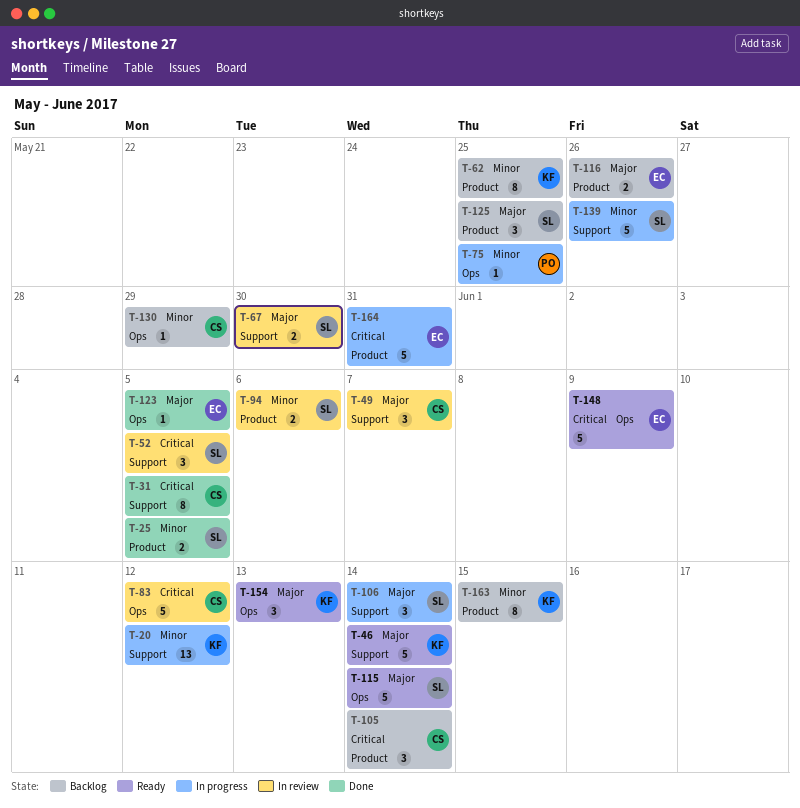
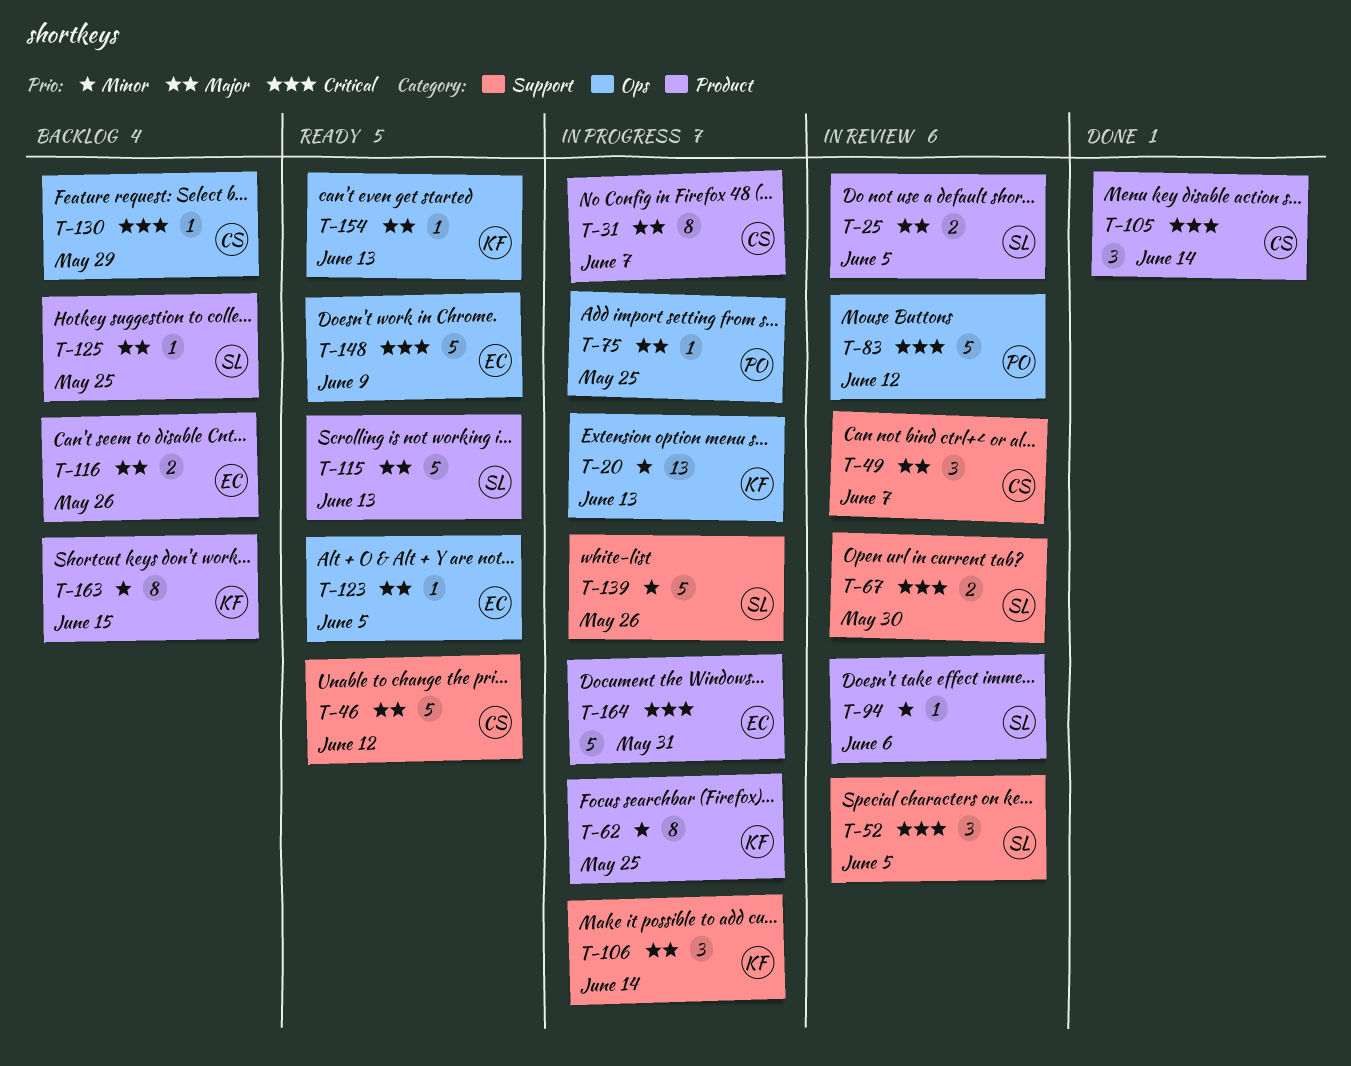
T-20, label: Support -> Ops
T-20, due: Jun 12 -> Jun 13
T-25, status: Done -> In review
T-25, priority: Minor -> Major
T-31, status: Done -> In progress
T-31, priority: Critical -> Major
T-31, label: Support -> Product
T-31, due: Jun 5 -> Jun 7
T-46, owner: KF -> CS
T-46, due: Jun 14 -> Jun 12
T-62, status: Backlog -> In progress
T-67, priority: Major -> Critical
T-75, priority: Minor -> Major
T-83, owner: CS -> PO
T-94, estimate: 2 -> 1
T-105, status: Backlog -> Done
T-106, owner: SL -> KF
T-115, label: Ops -> Product
T-115, due: Jun 14 -> Jun 13
T-123, status: Done -> Ready
T-125, estimate: 3 -> 1
T-130, priority: Minor -> Critical
T-154, estimate: 3 -> 1

